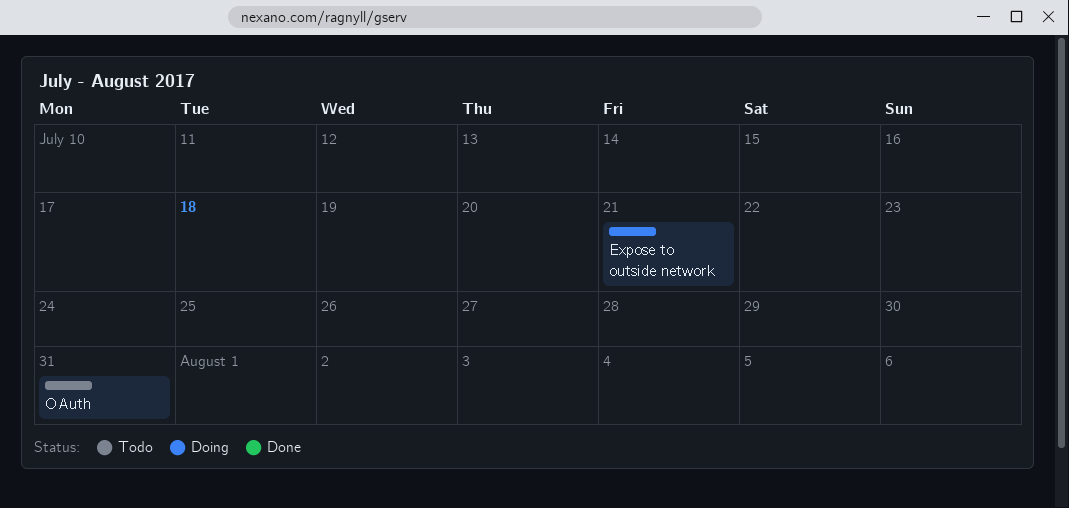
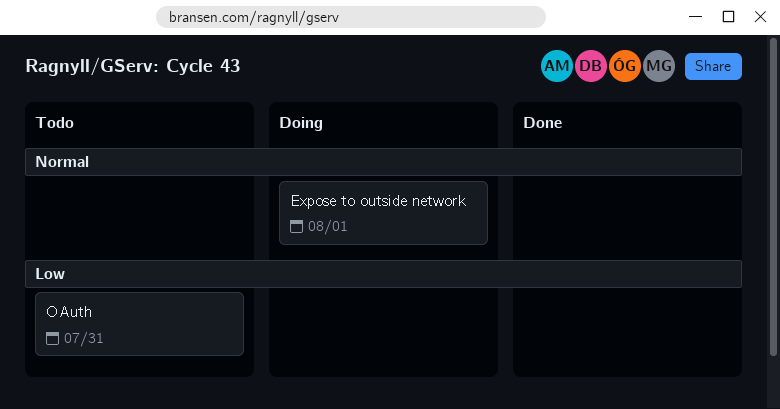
Expose to outside network, due: Jul 21 -> Aug 1

